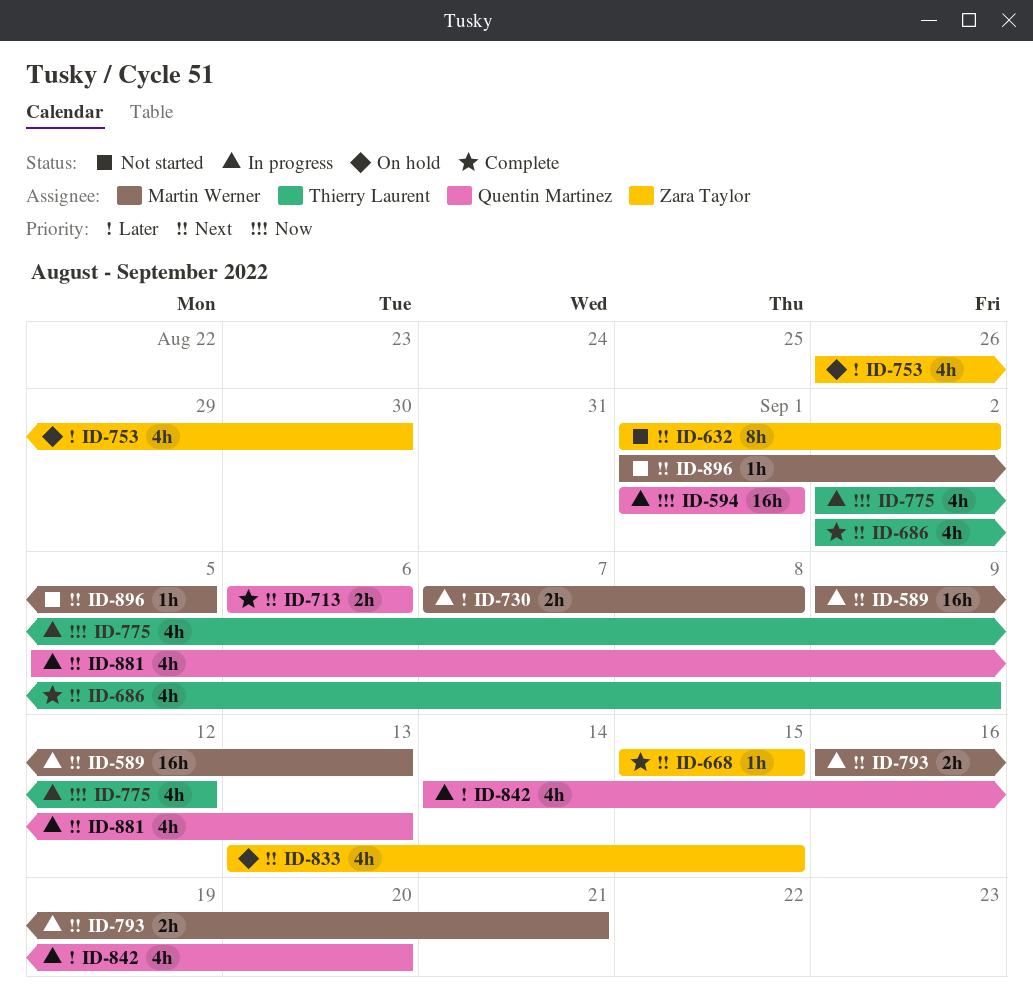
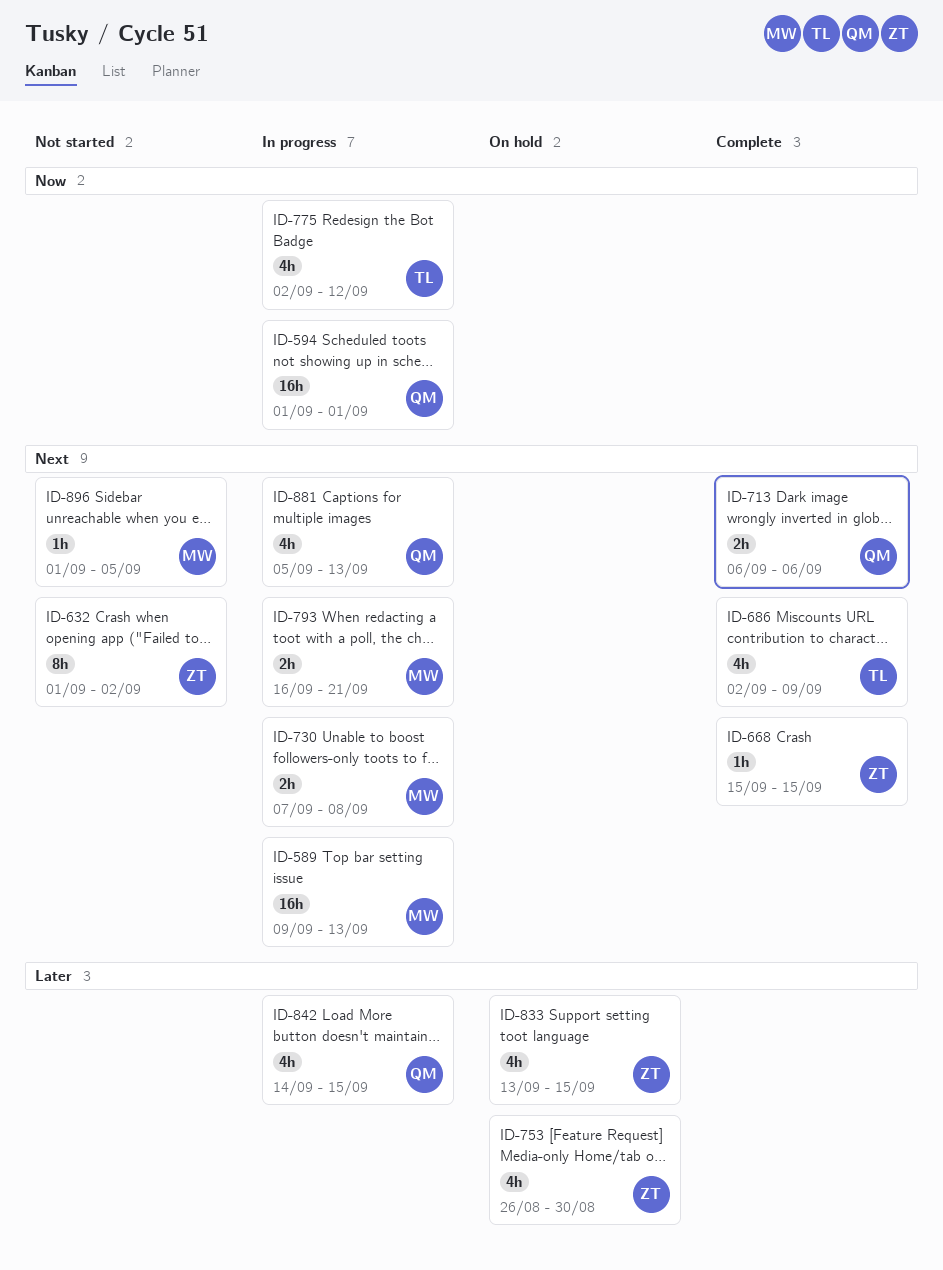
ID-730, priority: Later -> Next
ID-833, priority: Next -> Later
ID-842, due: Sep 20 -> Sep 15

